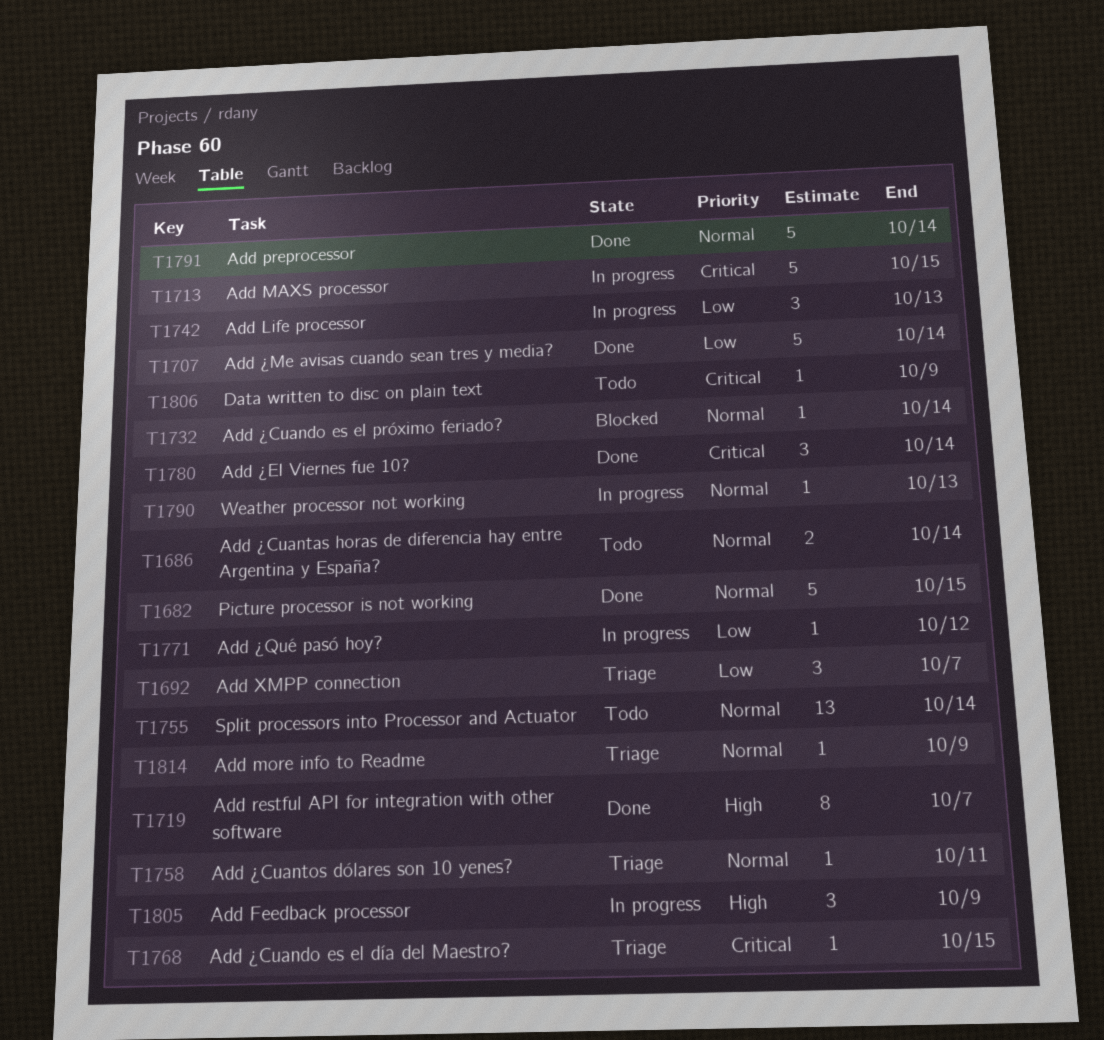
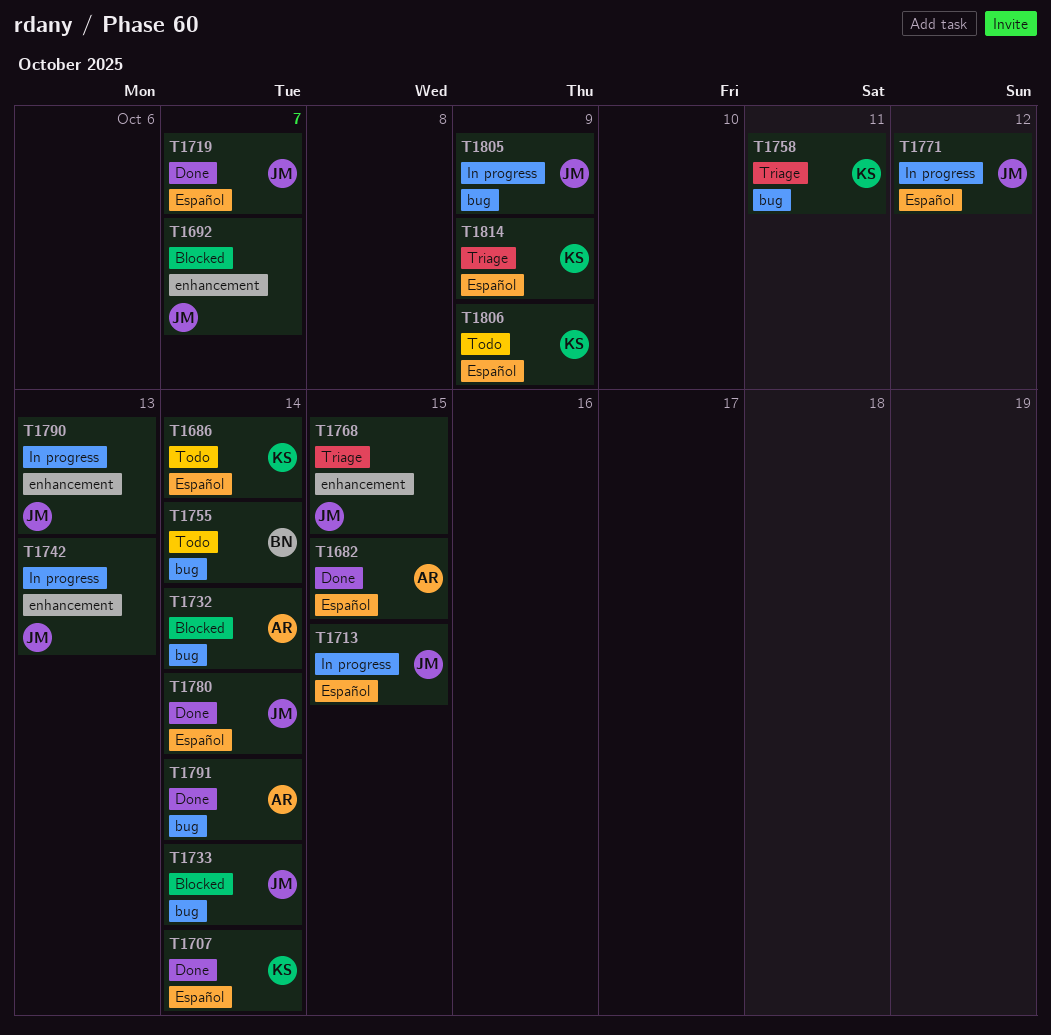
T1692, status: Triage -> Blocked
T1733: none -> present

